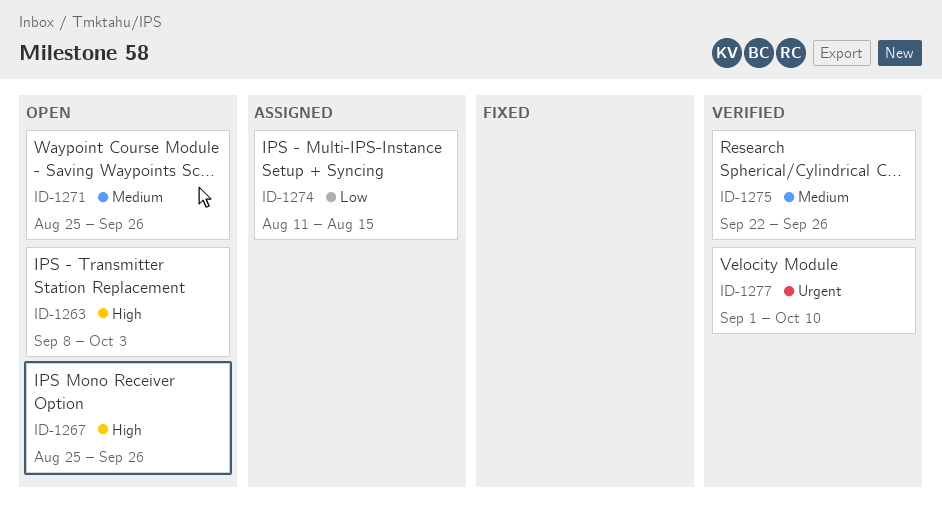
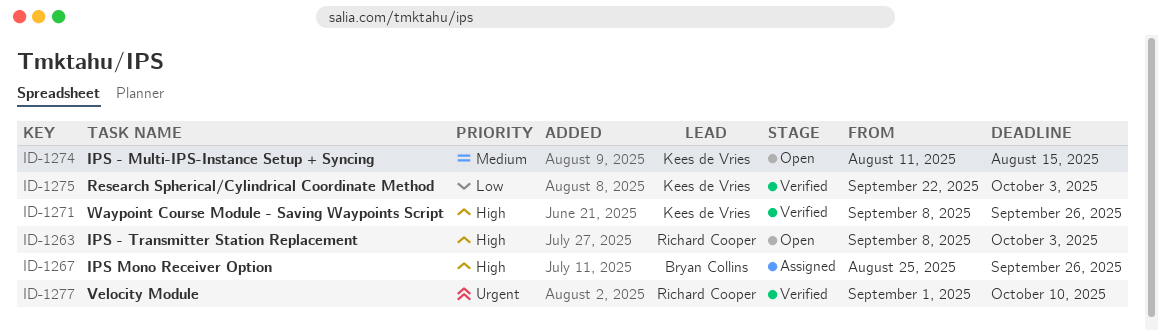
ID-1267, status: Open -> Assigned
ID-1271, status: Open -> Verified
ID-1271, priority: Medium -> High
ID-1271, start: Aug 25 -> Sep 8
ID-1274, status: Assigned -> Open
ID-1274, priority: Low -> Medium
ID-1275, priority: Medium -> Low
ID-1275, due: Sep 26 -> Oct 3

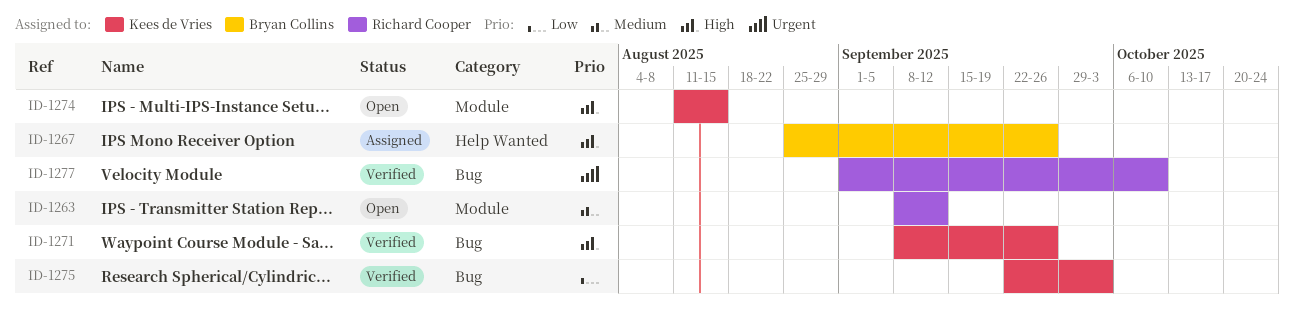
ID-1263, priority: High -> Medium
ID-1263, due: Oct 3 -> Sep 12
ID-1274, priority: Medium -> High

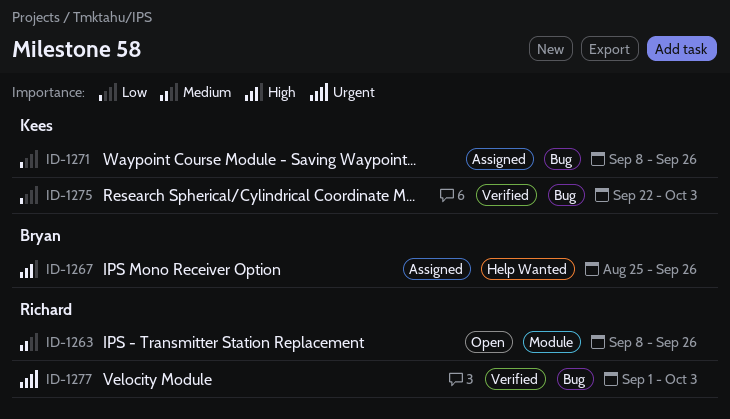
ID-1263, due: Sep 12 -> Sep 26
ID-1271, status: Verified -> Assigned
ID-1271, priority: High -> Low
ID-1274: present -> none
ID-1277, due: Oct 10 -> Oct 3

